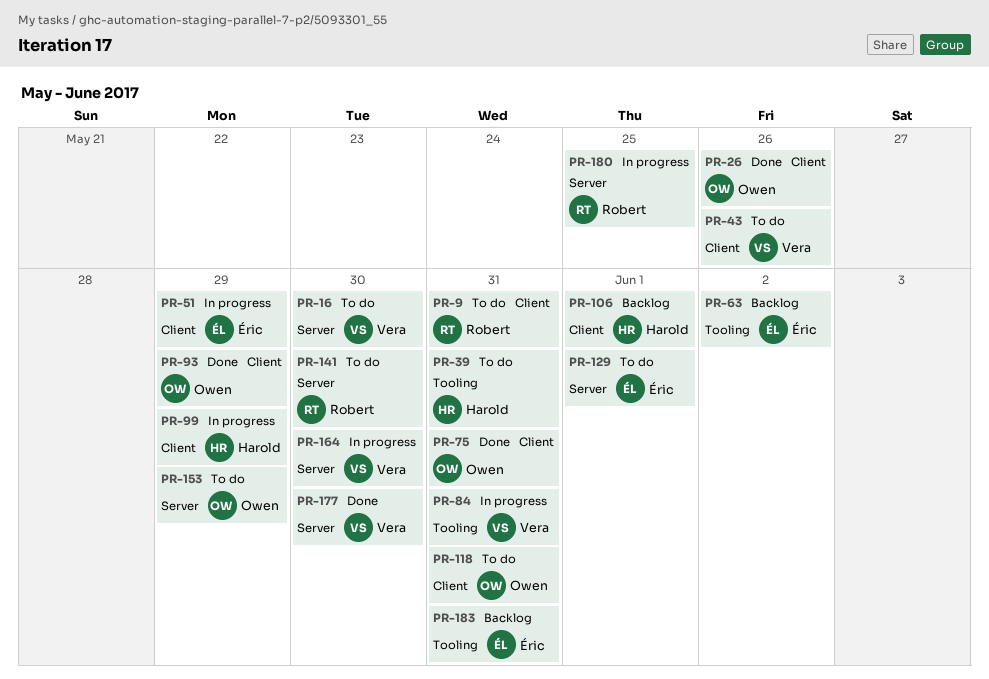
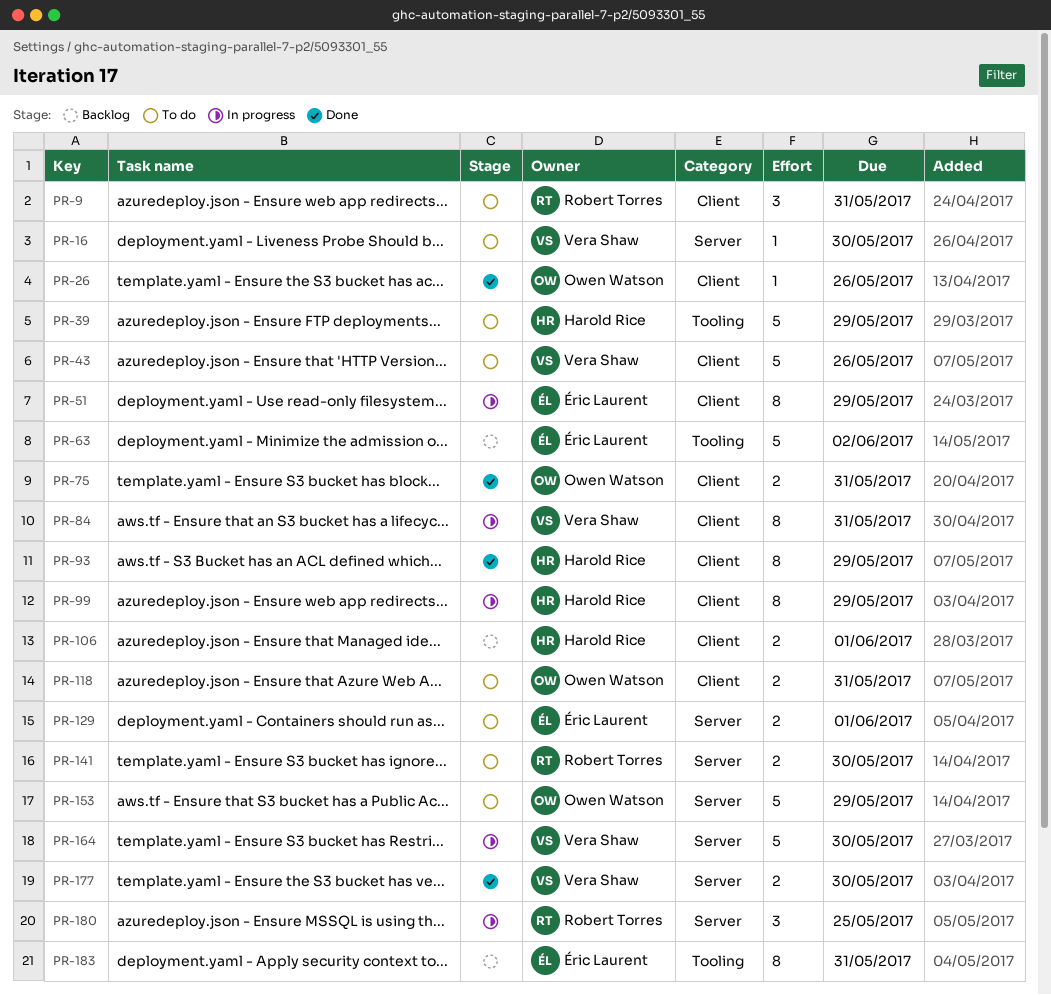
PR-39, due: May 31 -> May 29
PR-84, label: Tooling -> Client
PR-93, owner: Owen Watson -> Harold Rice

